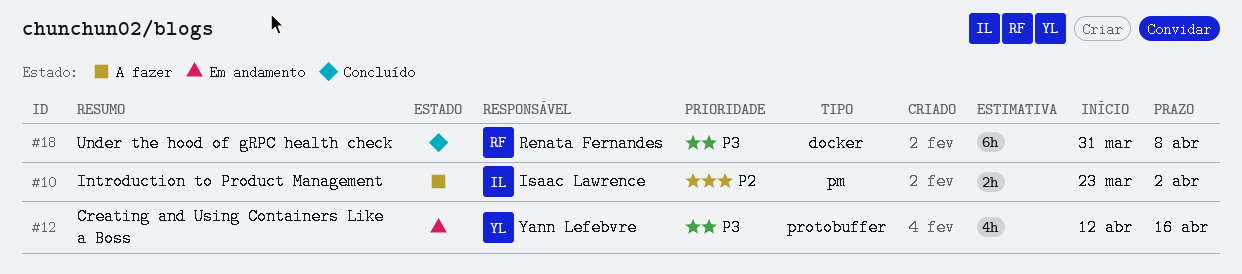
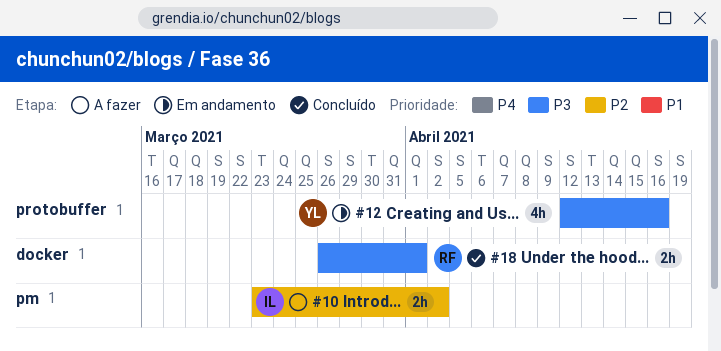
#18, estimate: 6h -> 2h
#18, start: Mar 31 -> Mar 26
#18, due: Apr 8 -> Apr 1

